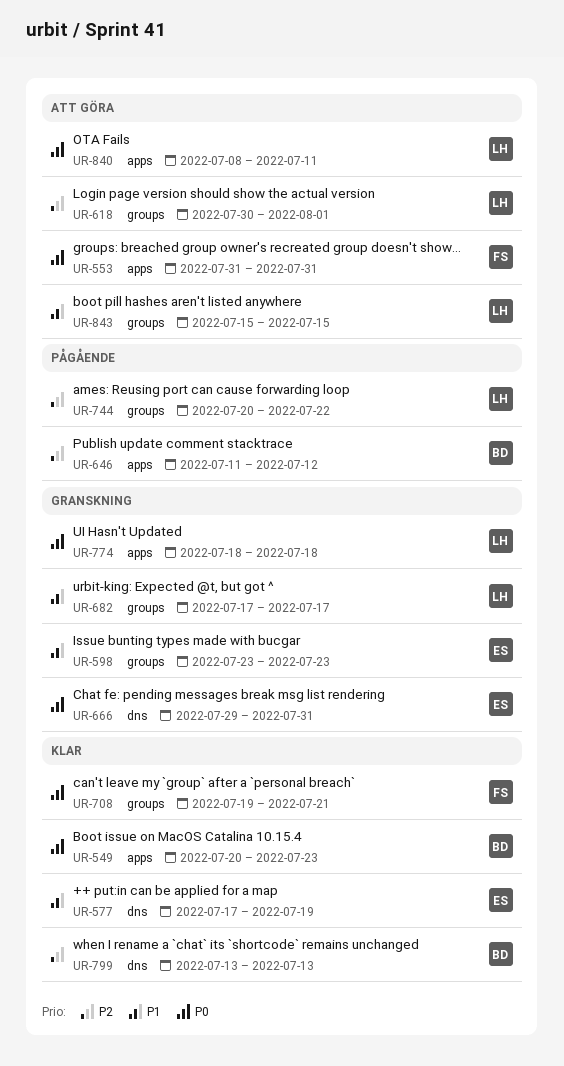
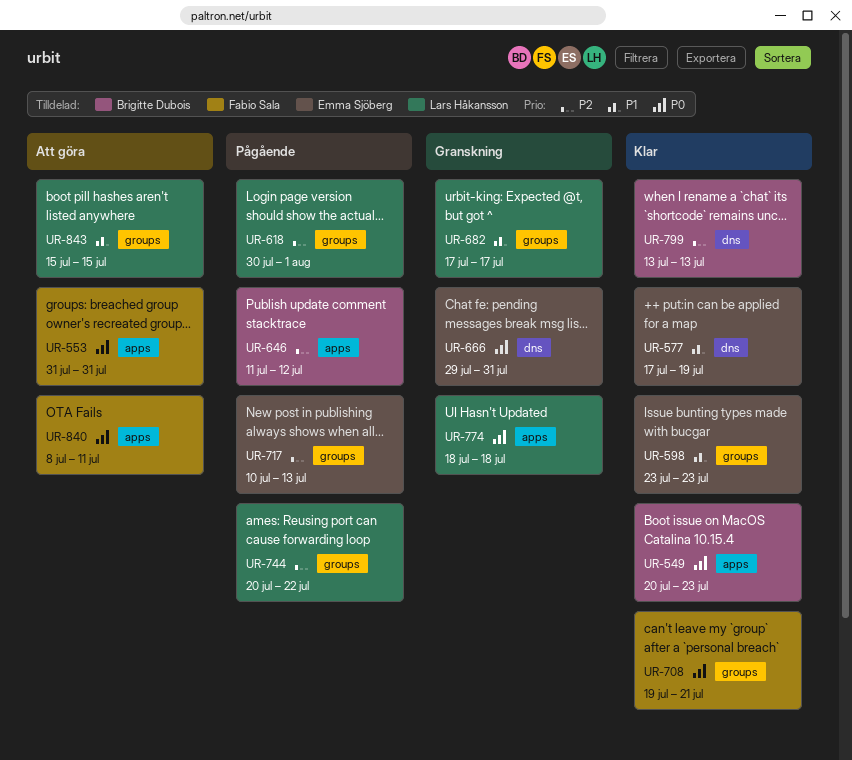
UR-598, status: Granskning -> Klar
UR-618, status: Att göra -> Pågående
UR-717: none -> present
UR-840, owner: Lars Håkansson -> Fabio Sala

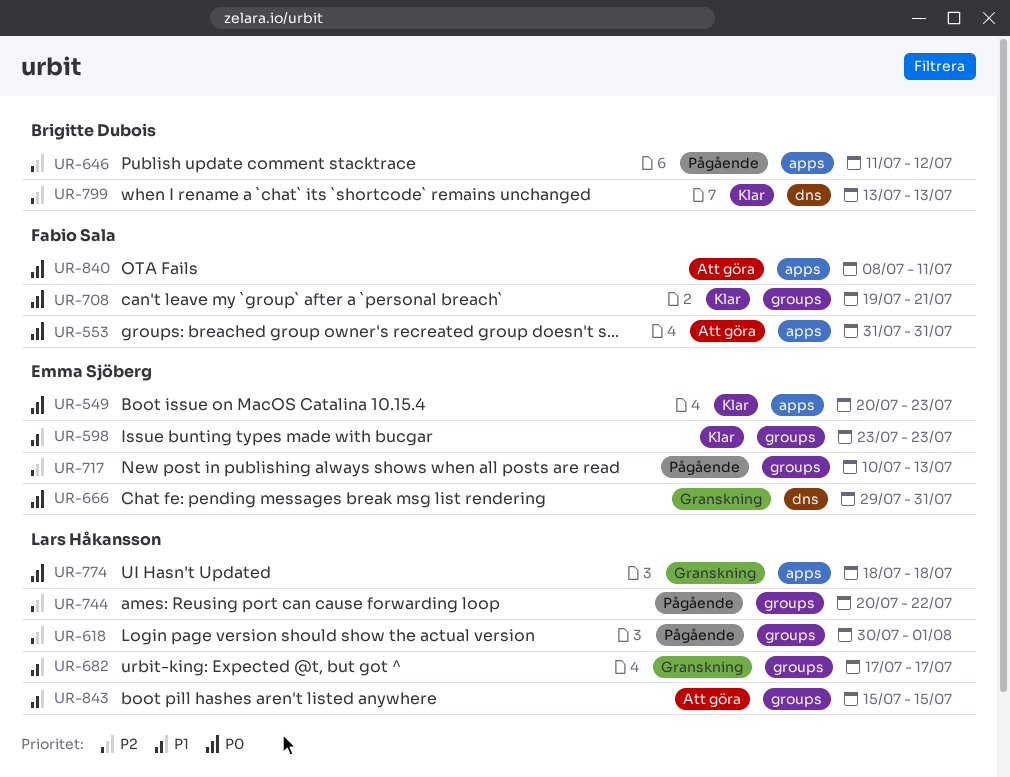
UR-549, owner: Brigitte Dubois -> Emma Sjöberg
UR-577: present -> none

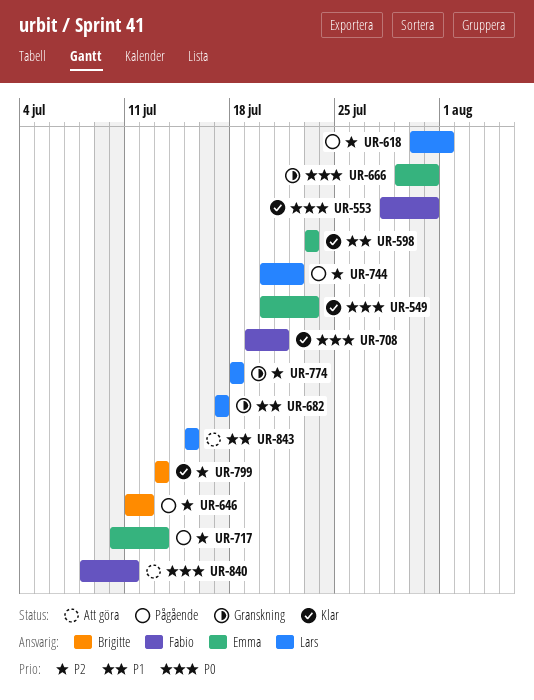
UR-553, status: Att göra -> Klar
UR-553, start: Jul 31 -> Jul 28
UR-774, priority: P0 -> P2

